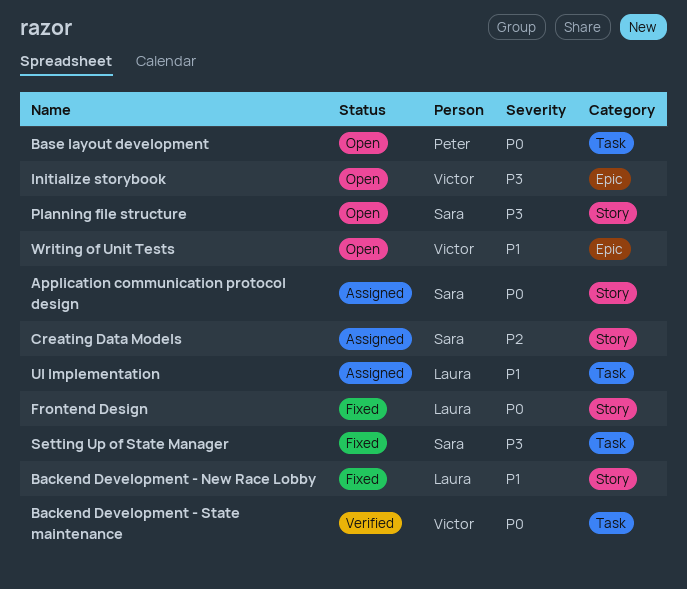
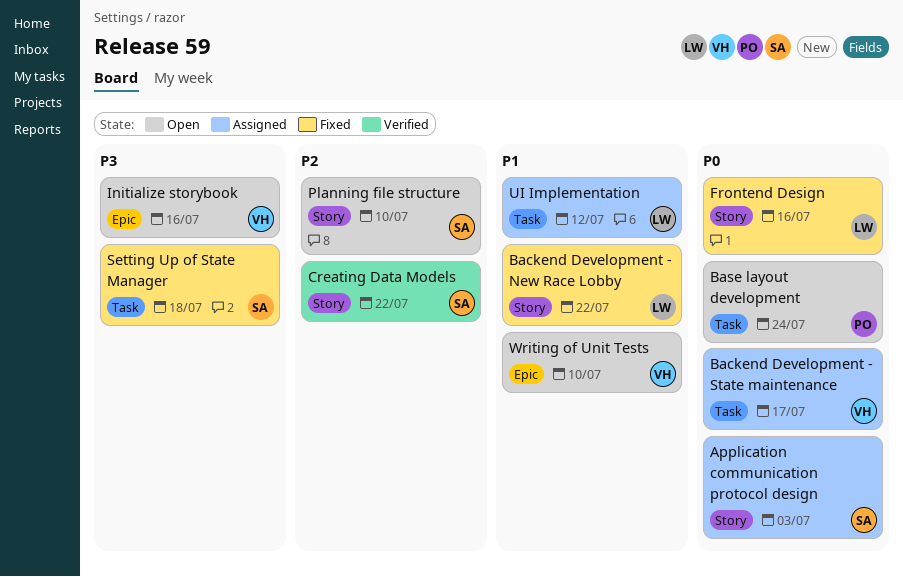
Backend Development - State maintenance, status: Verified -> Assigned
Creating Data Models, status: Assigned -> Verified
Planning file structure, priority: P3 -> P2

